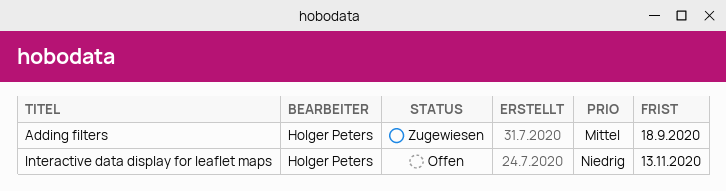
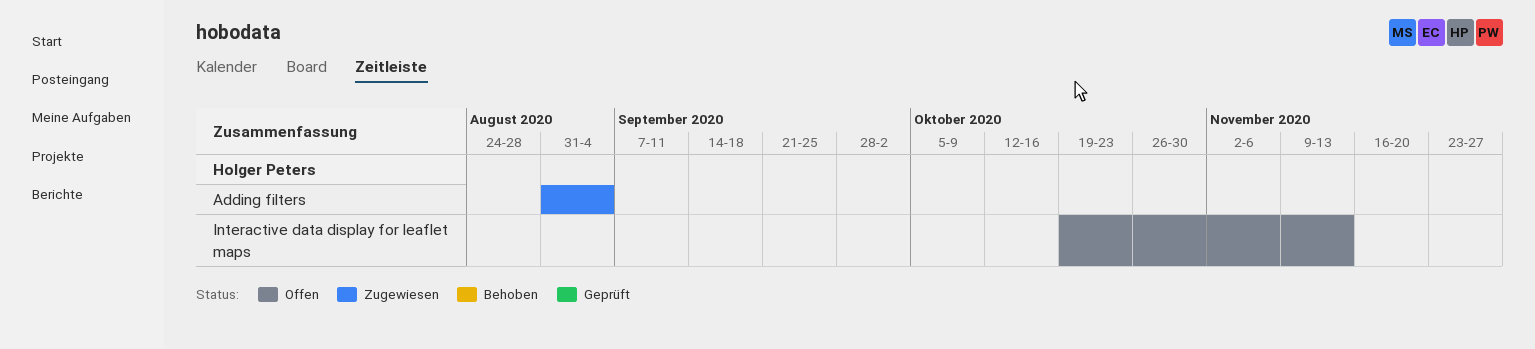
Adding filters, due: Sep 18 -> Sep 4

